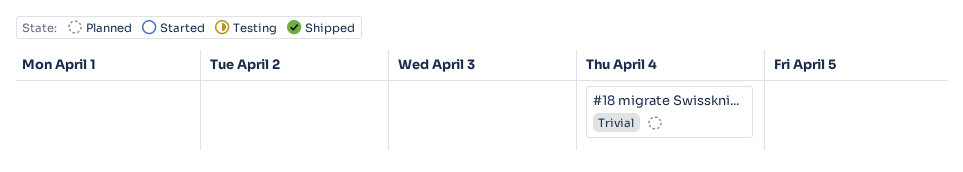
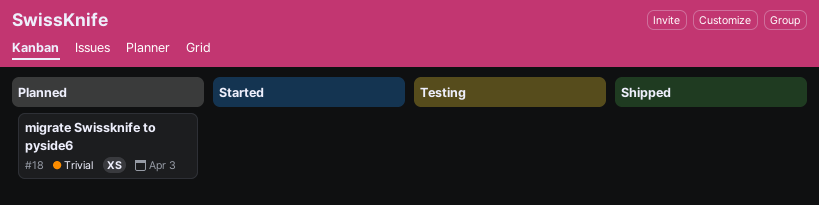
#18, due: Apr 4 -> Apr 3

